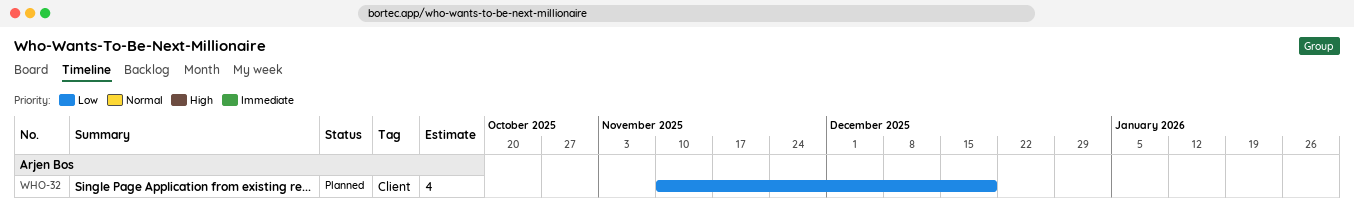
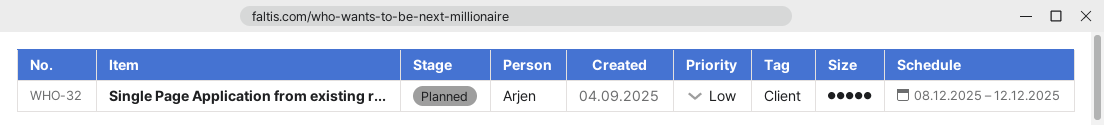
WHO-32, estimate: 4 -> 5
WHO-32, start: Nov 10 -> Dec 8
WHO-32, due: Dec 19 -> Dec 12

